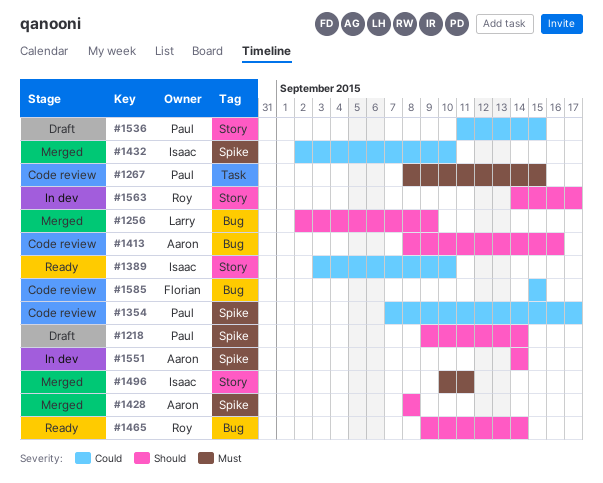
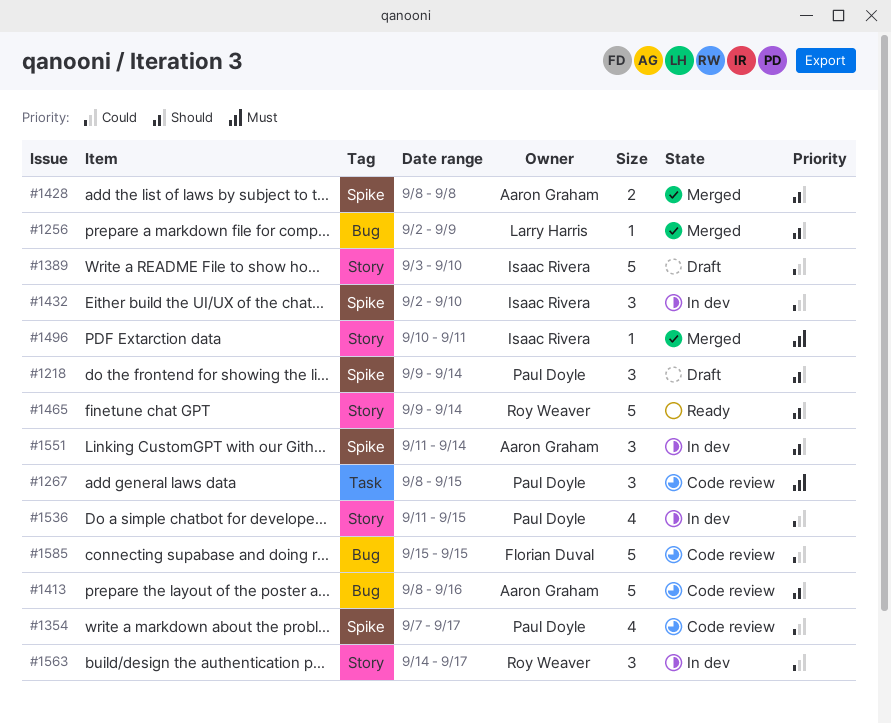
#1389, status: Ready -> Draft
#1432, status: Merged -> In dev
#1465, label: Bug -> Story
#1536, status: Draft -> In dev
#1551, start: Sep 14 -> Sep 11
#1563, priority: Should -> Could

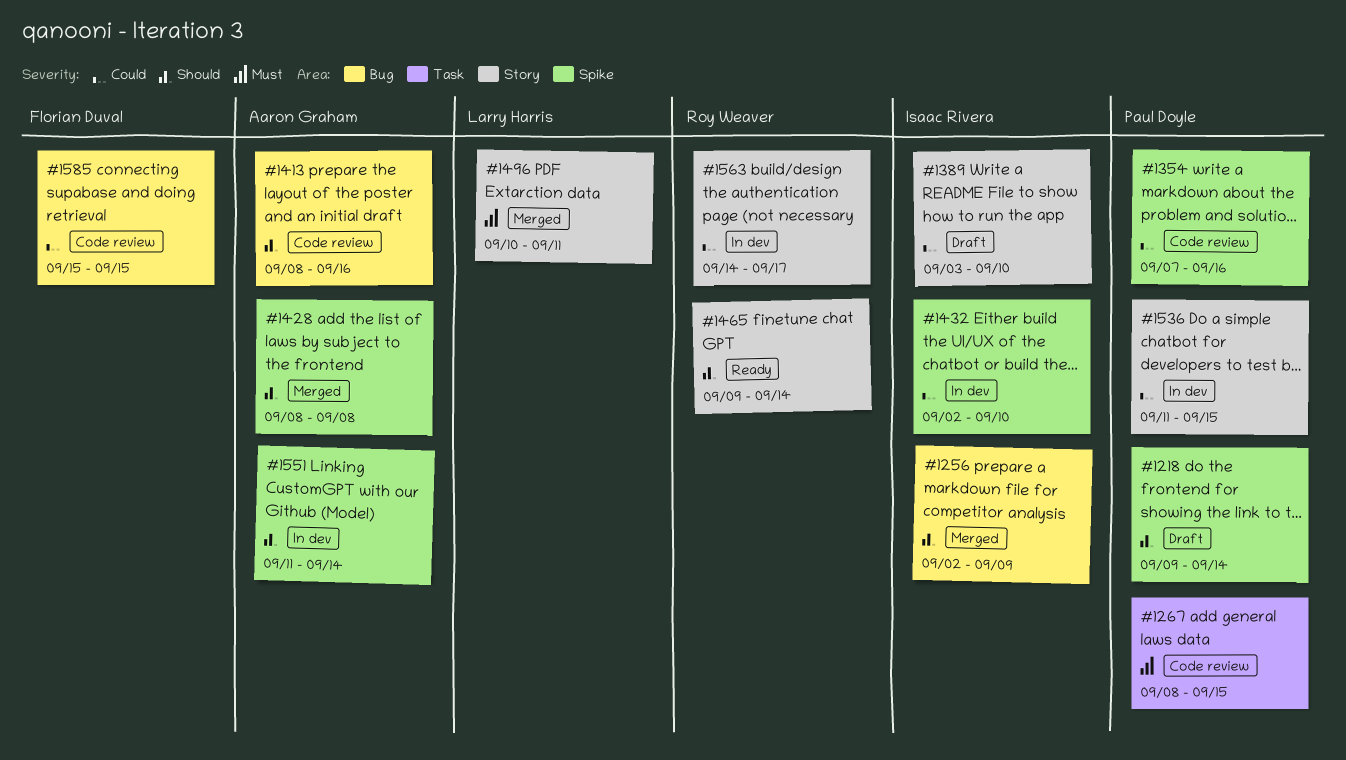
#1256, owner: Larry Harris -> Isaac Rivera
#1354, due: Sep 17 -> Sep 16
#1496, owner: Isaac Rivera -> Larry Harris

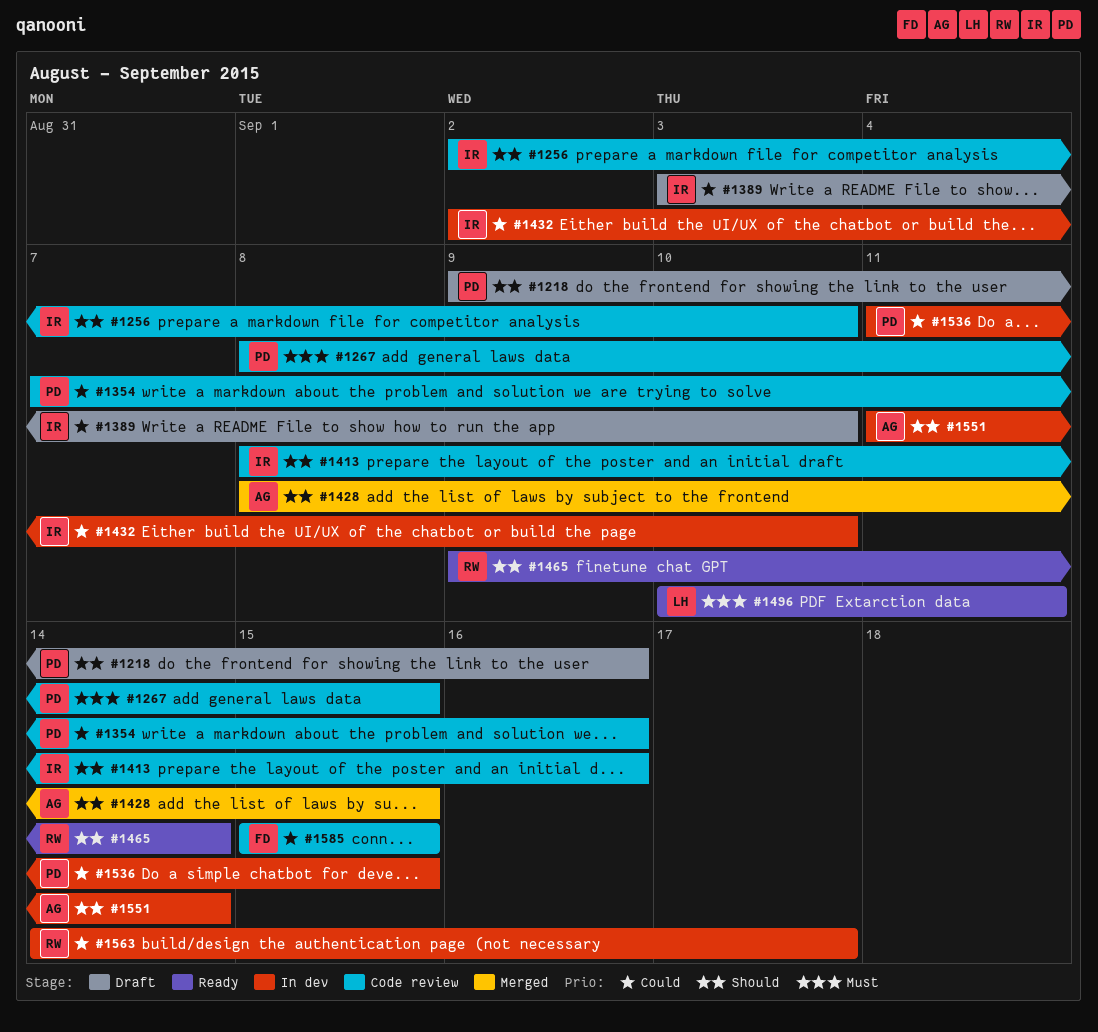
#1218, due: Sep 14 -> Sep 16
#1256, status: Merged -> Code review
#1256, due: Sep 9 -> Sep 10
#1413, owner: Aaron Graham -> Isaac Rivera
#1428, due: Sep 8 -> Sep 15
#1496, status: Merged -> Ready

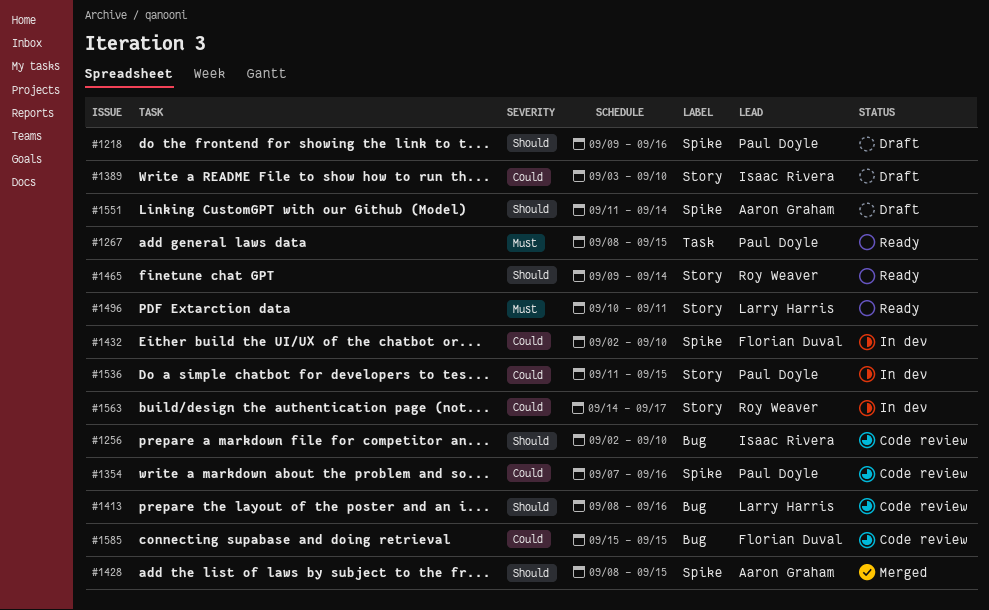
#1267, status: Code review -> Ready
#1413, owner: Isaac Rivera -> Larry Harris
#1432, owner: Isaac Rivera -> Florian Duval
#1551, status: In dev -> Draft

